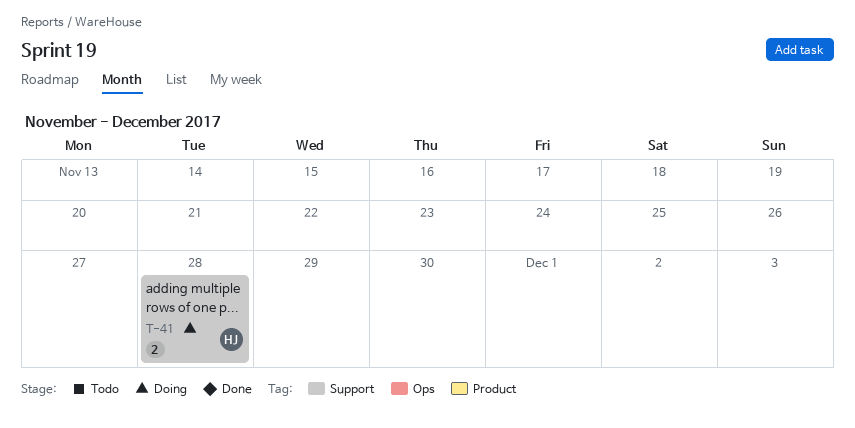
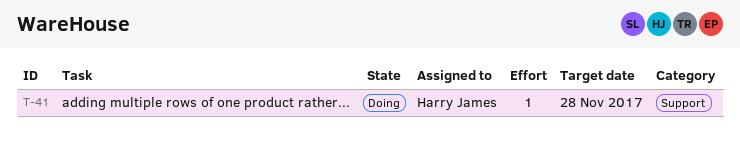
T-41, estimate: 2 -> 1

